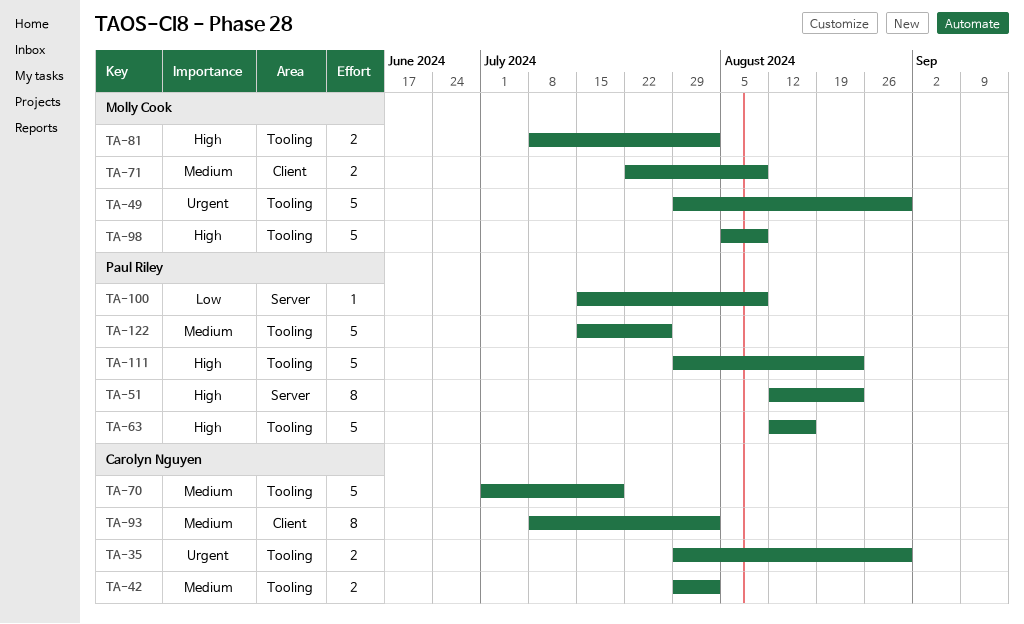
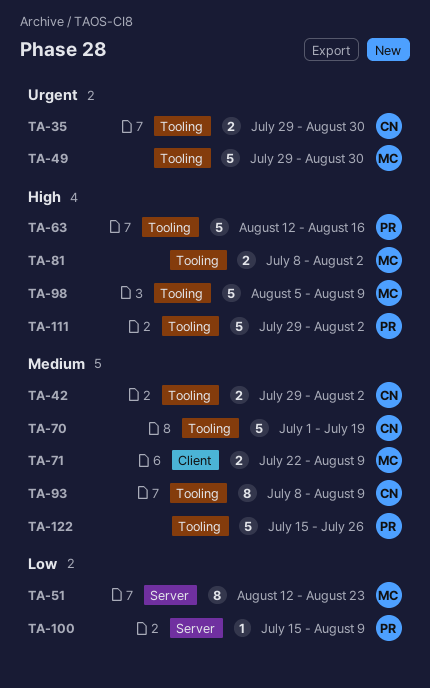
TA-51, owner: Paul Riley -> Molly Cook
TA-51, priority: High -> Low
TA-93, label: Client -> Tooling
TA-93, due: Aug 2 -> Aug 9
TA-111, due: Aug 23 -> Aug 2

